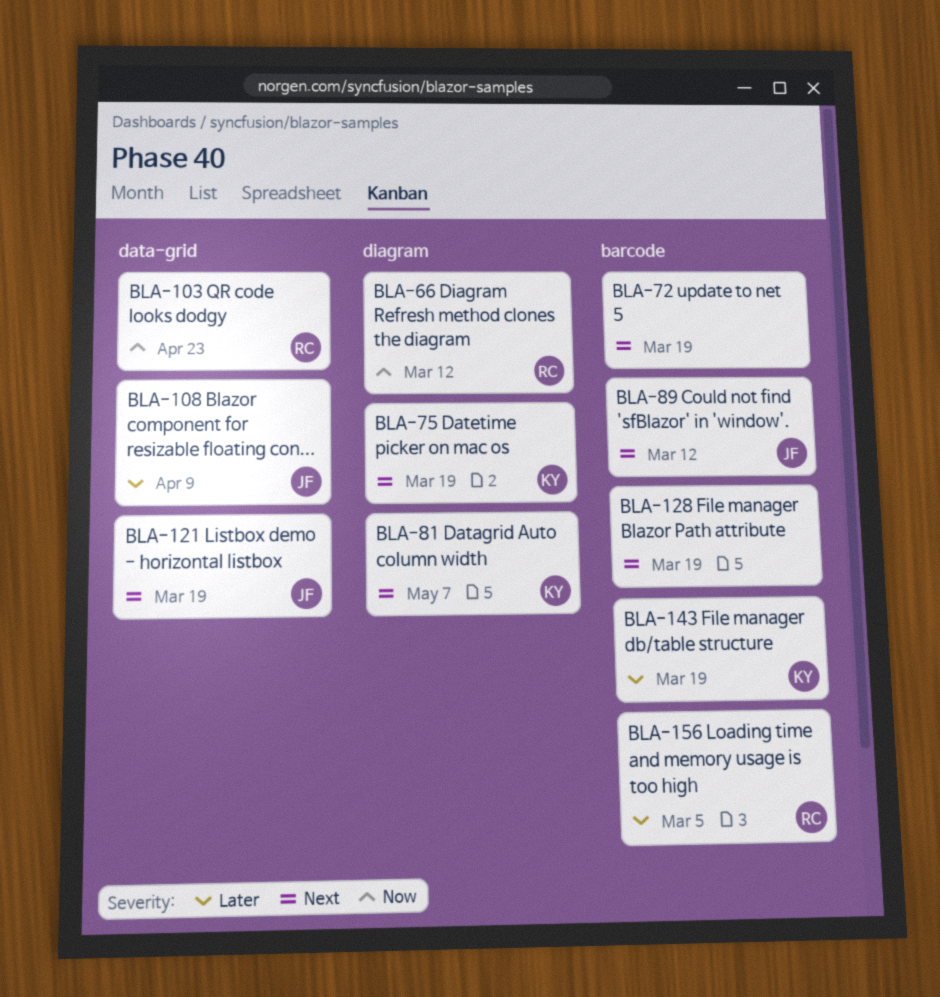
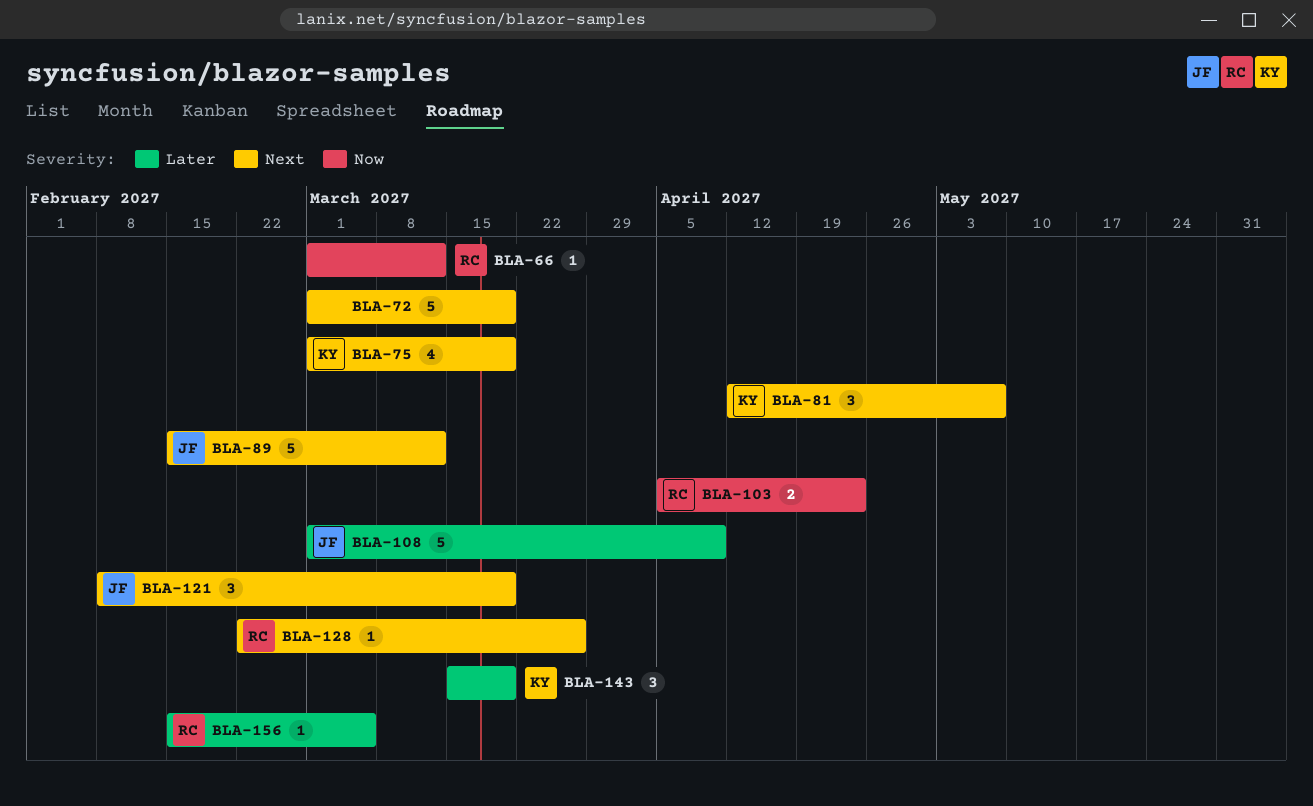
BLA-128, owner: none -> RC
BLA-128, due: Mar 19 -> Mar 26

